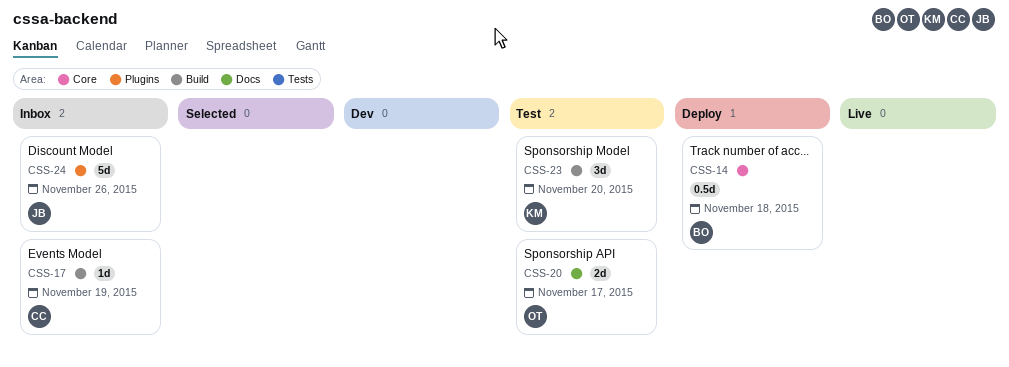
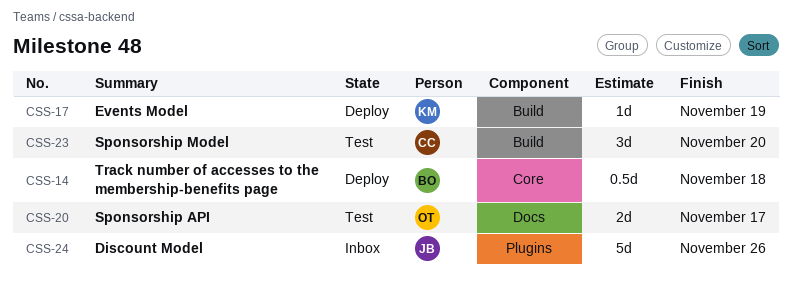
CSS-17, status: Inbox -> Deploy
CSS-17, owner: CC -> KM
CSS-23, owner: KM -> CC

